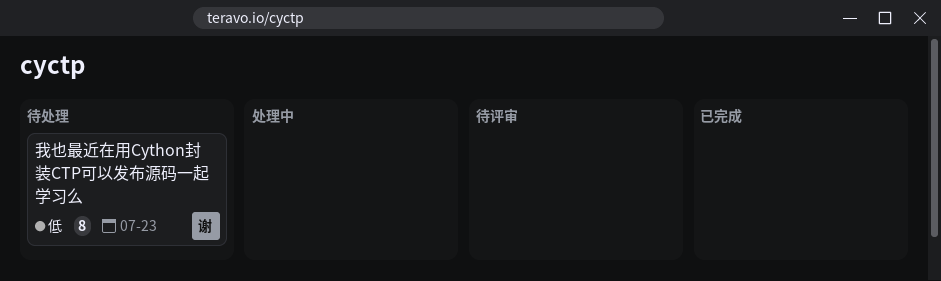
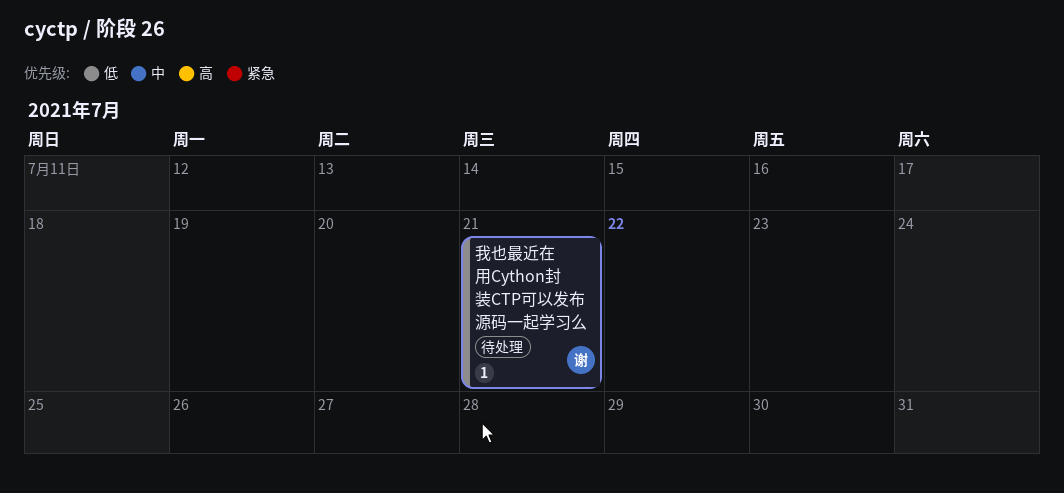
我也最近在用Cython封装CTP可以发布源码一起学习么, estimate: 8 -> 1
我也最近在用Cython封装CTP可以发布源码一起学习么, due: Jul 23 -> Jul 21

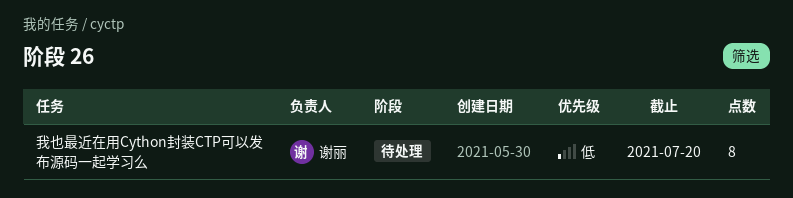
我也最近在用Cython封装CTP可以发布源码一起学习么, estimate: 1 -> 8
我也最近在用Cython封装CTP可以发布源码一起学习么, due: Jul 21 -> Jul 20

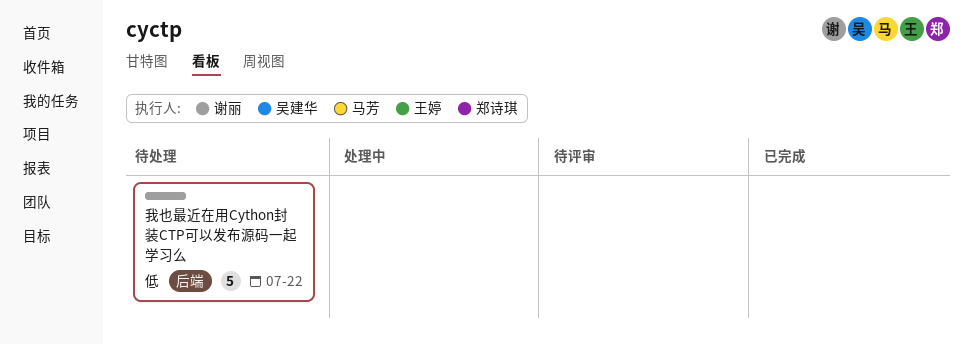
我也最近在用Cython封装CTP可以发布源码一起学习么, estimate: 8 -> 5
我也最近在用Cython封装CTP可以发布源码一起学习么, due: Jul 20 -> Jul 22

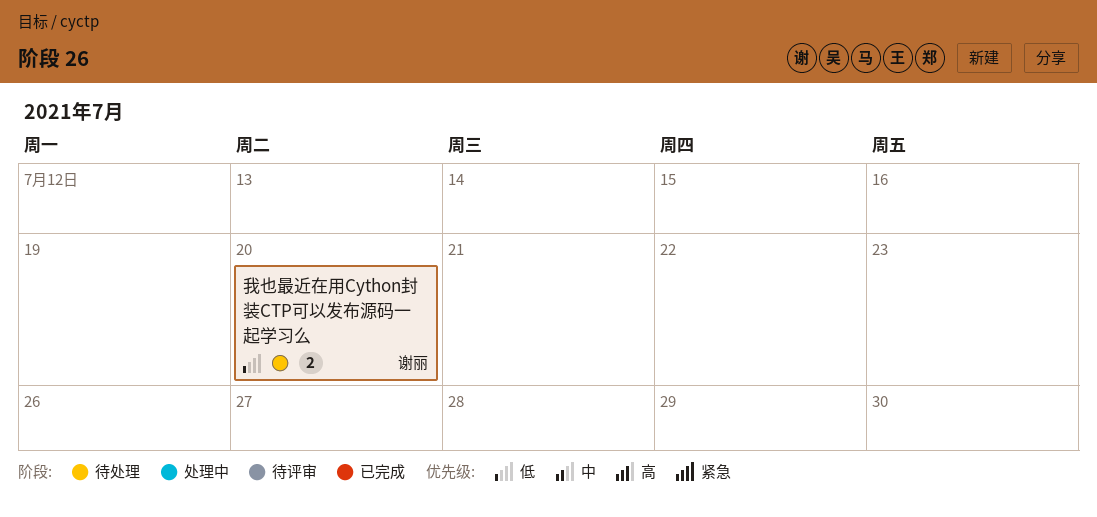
我也最近在用Cython封装CTP可以发布源码一起学习么, estimate: 5 -> 2
我也最近在用Cython封装CTP可以发布源码一起学习么, due: Jul 22 -> Jul 20

